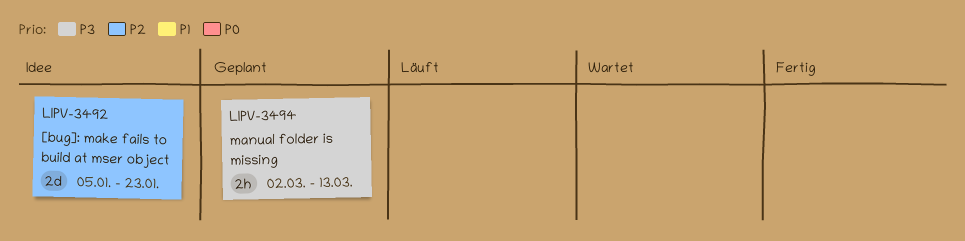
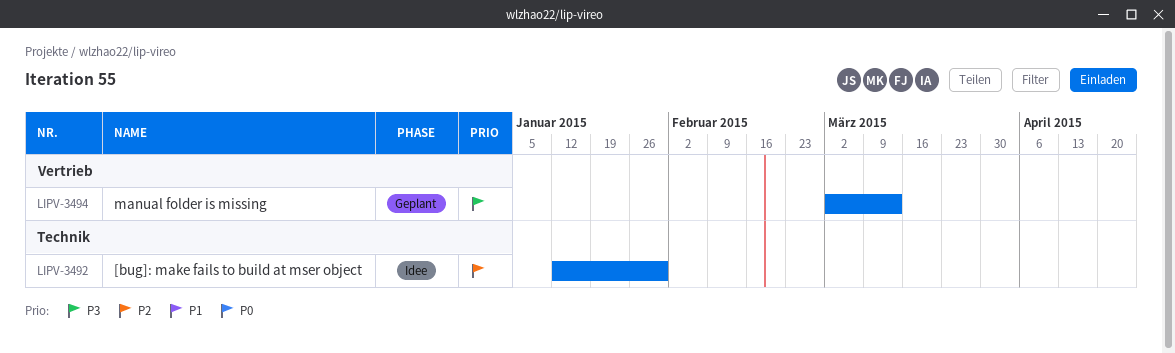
LIPV-3492, start: Jan 5 -> Jan 12
LIPV-3492, due: Jan 23 -> Jan 30

